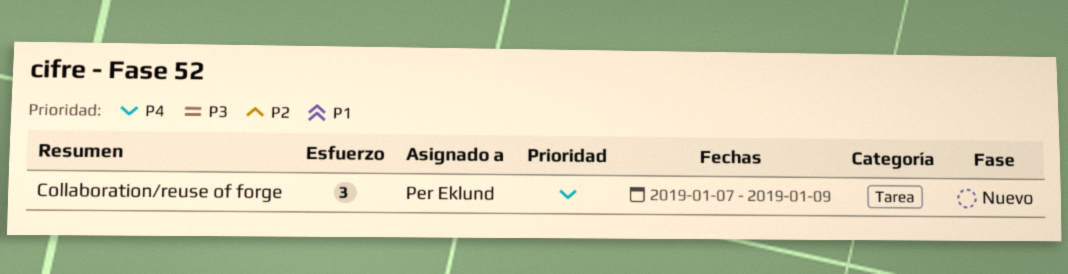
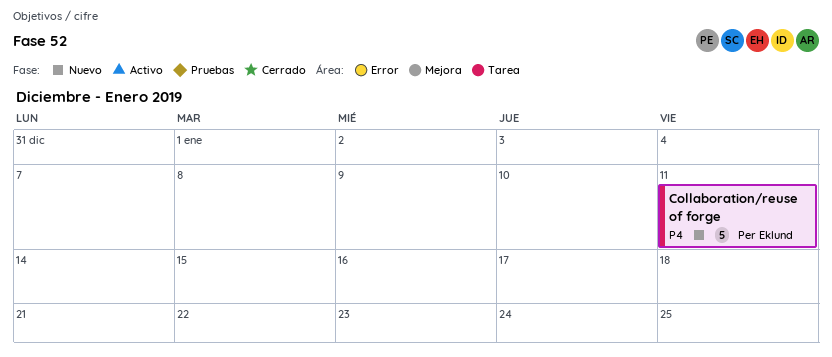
Collaboration/reuse of forge, estimate: 3 -> 5
Collaboration/reuse of forge, due: Jan 9 -> Jan 11

